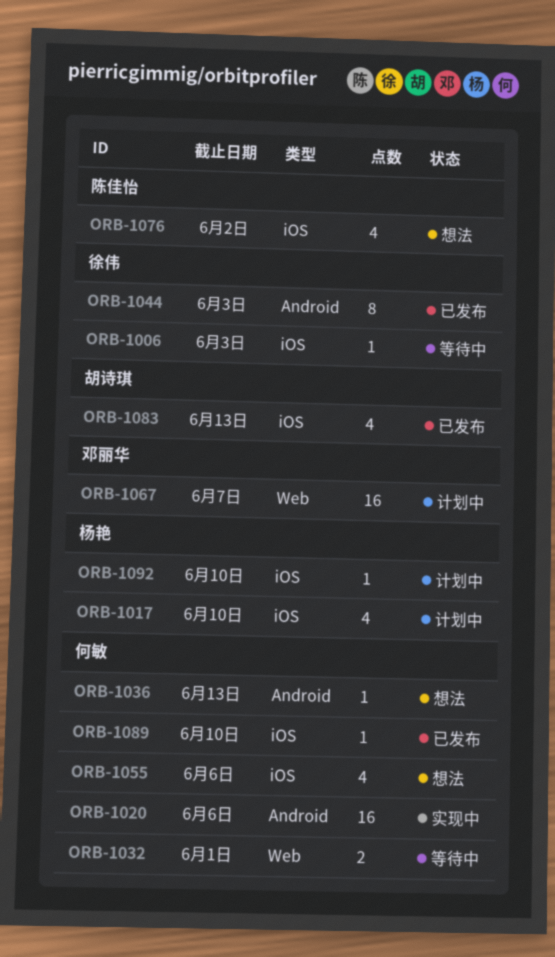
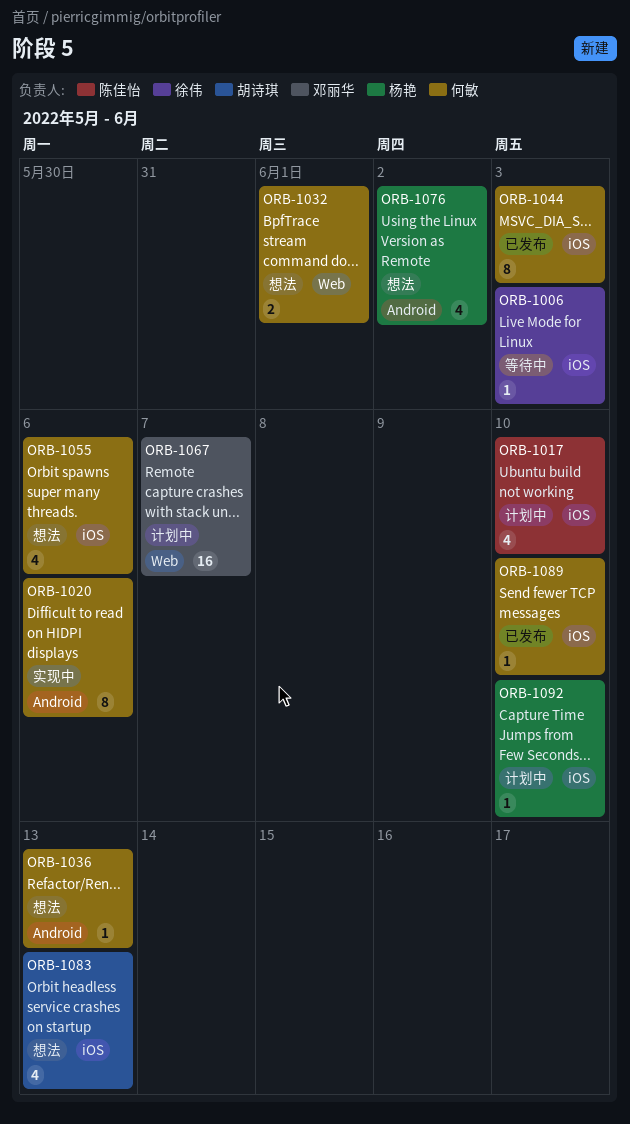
ORB-1017, owner: 杨艳 -> 陈佳怡
ORB-1020, estimate: 16 -> 8
ORB-1032, status: 等待中 -> 想法
ORB-1044, owner: 徐伟 -> 何敏
ORB-1044, label: Android -> iOS
ORB-1076, owner: 陈佳怡 -> 杨艳
ORB-1076, label: iOS -> Android
ORB-1083, status: 已发布 -> 想法

